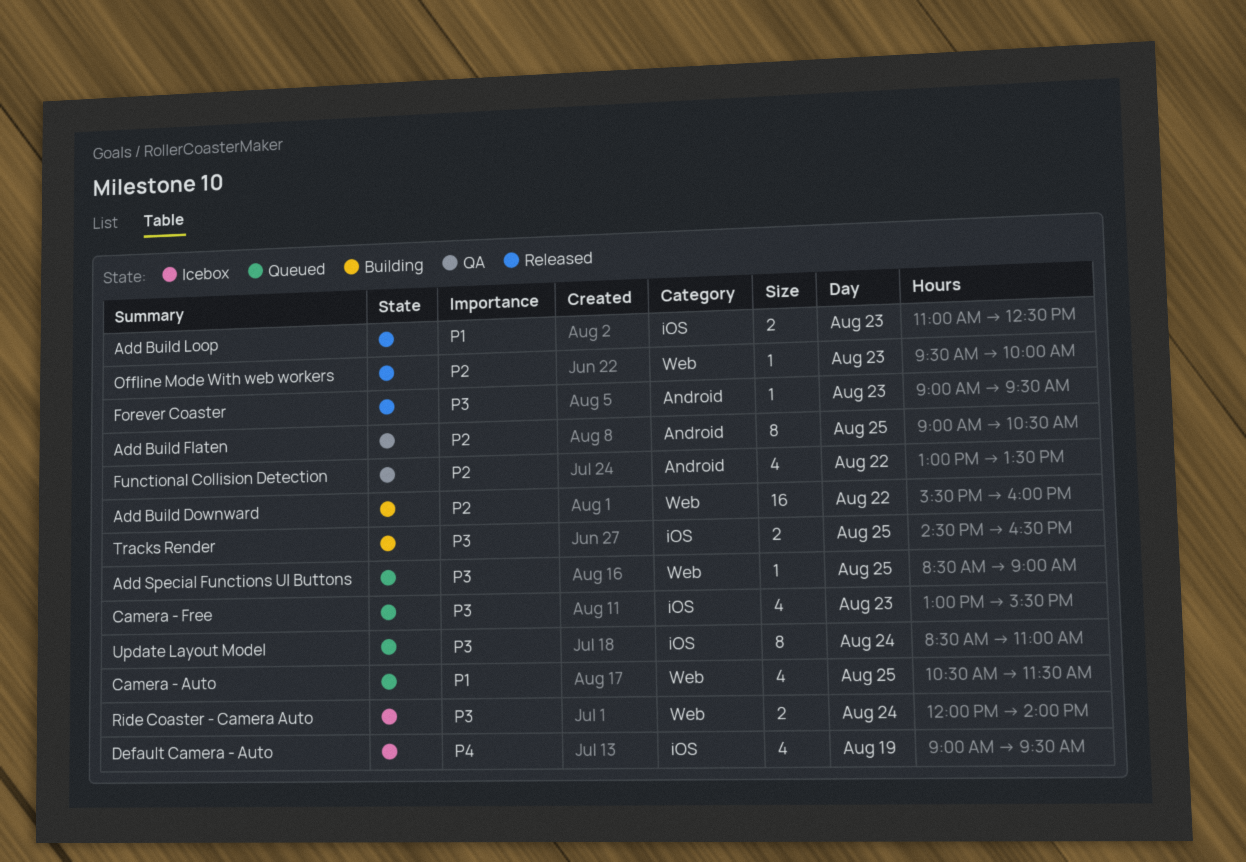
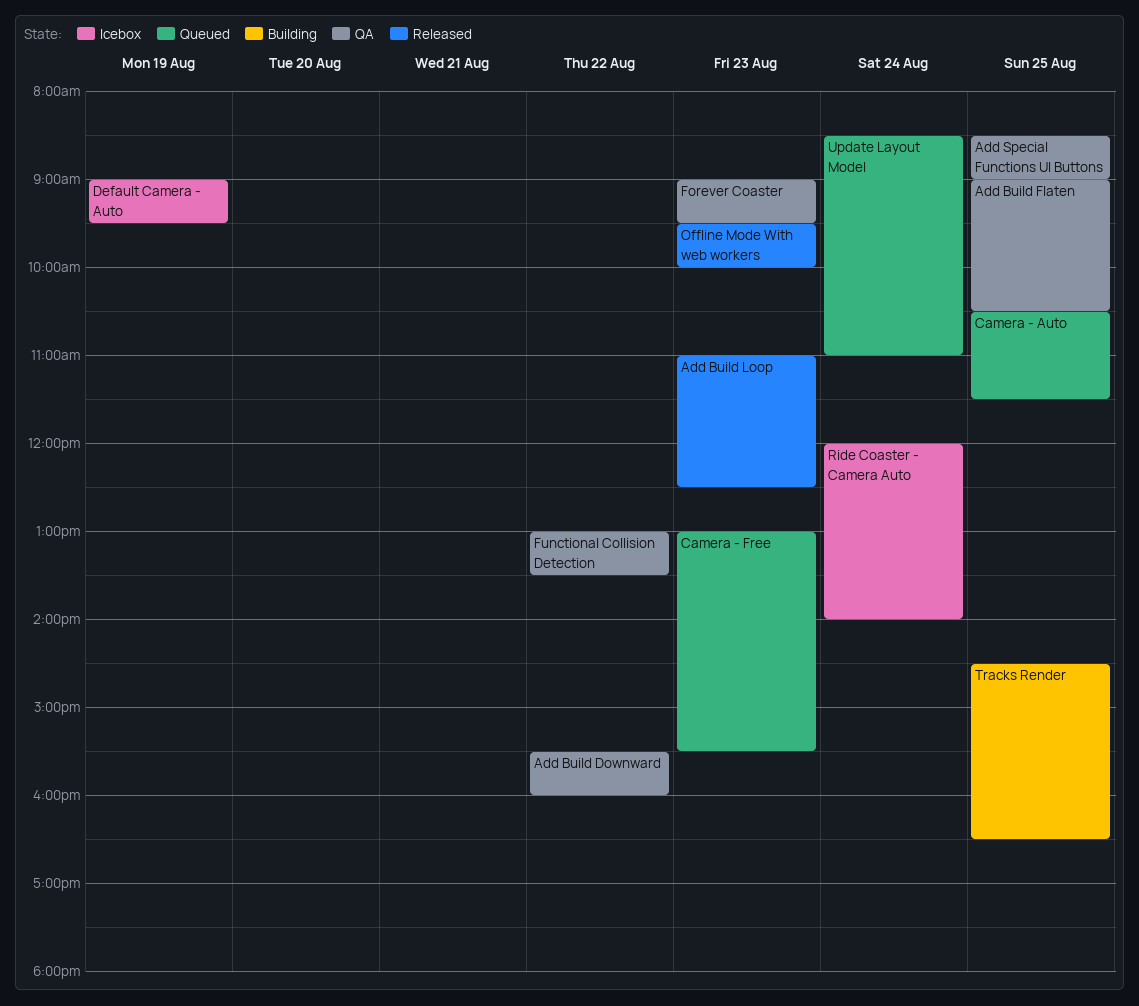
Add Build Downward, status: Building -> QA
Add Special Functions UI Buttons, status: Queued -> QA
Forever Coaster, status: Released -> QA

